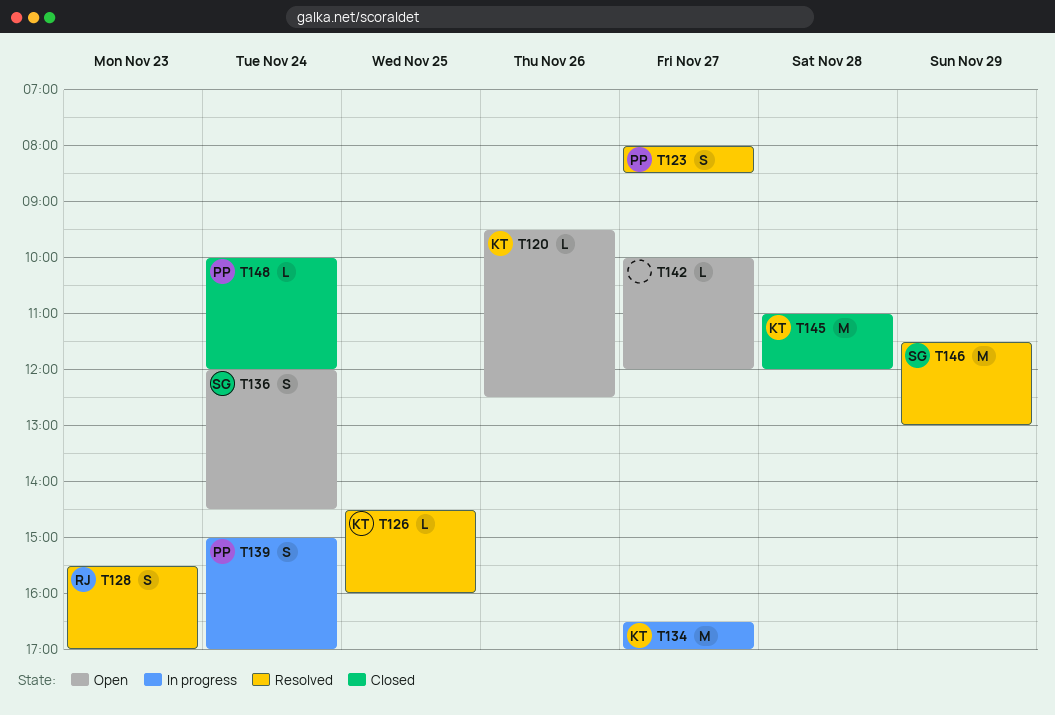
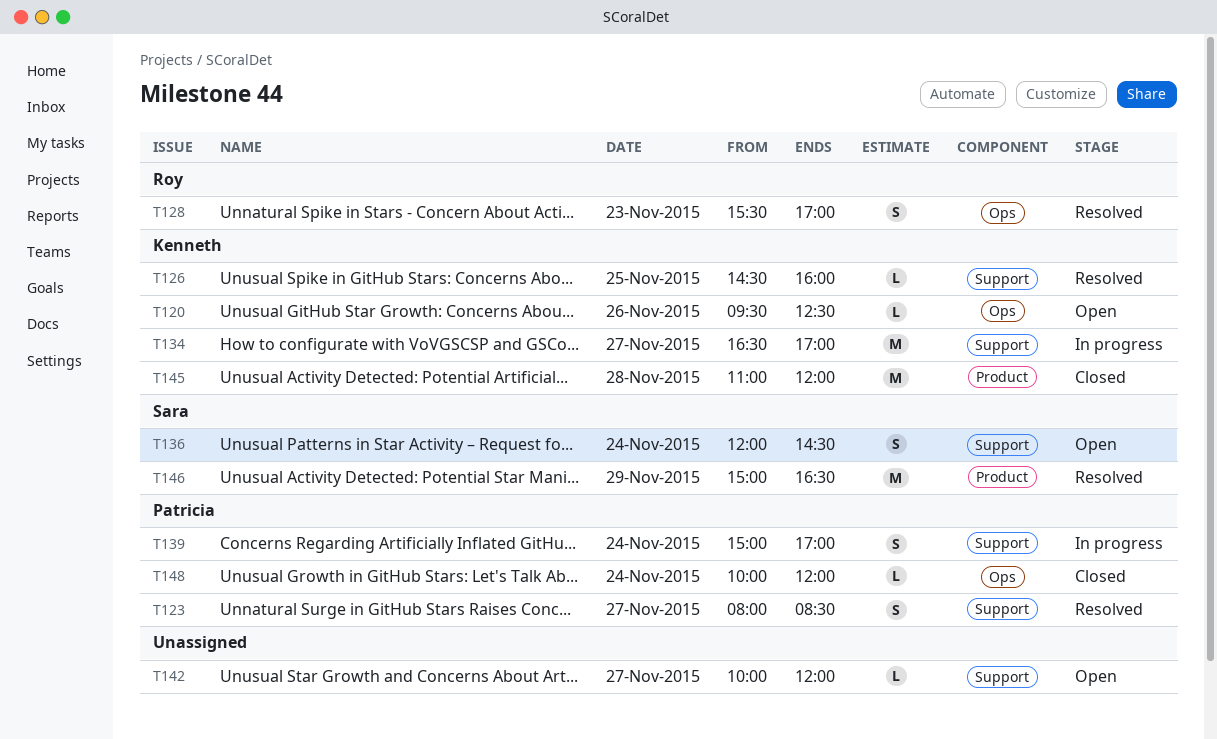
T146, begins: 11:30 -> 15:00
T146, ends: 13:00 -> 16:30

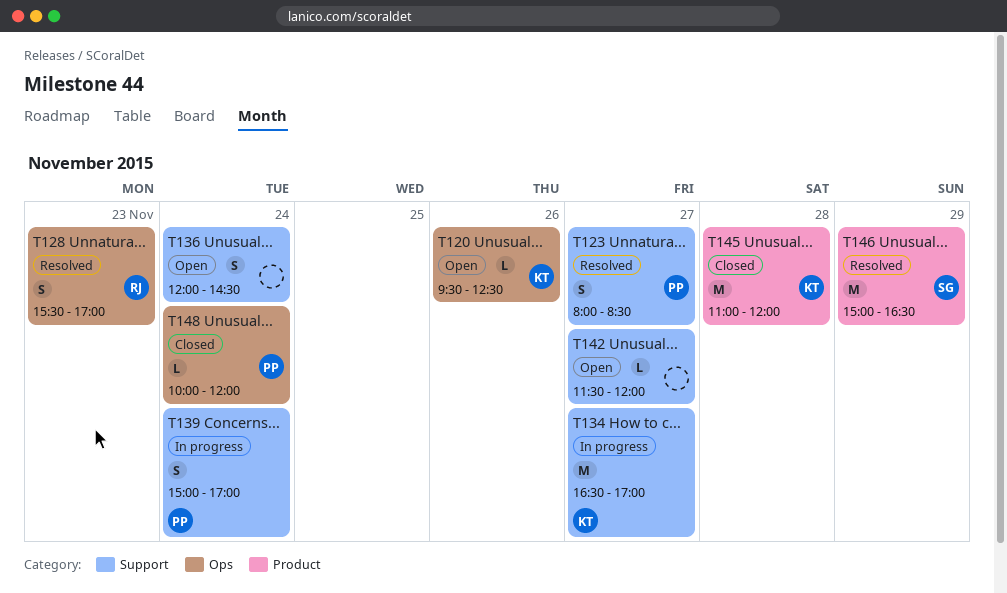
T126: present -> none
T136, owner: Sara -> none
T142, begins: 10:00 -> 11:30

